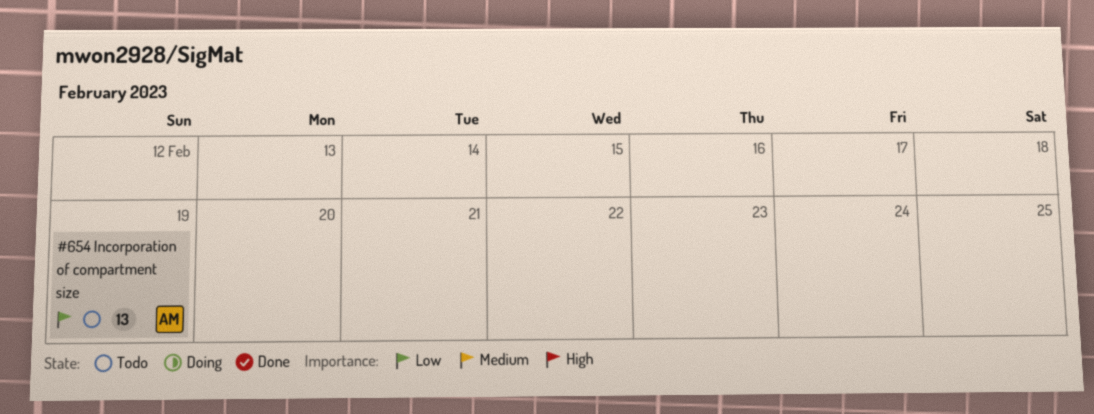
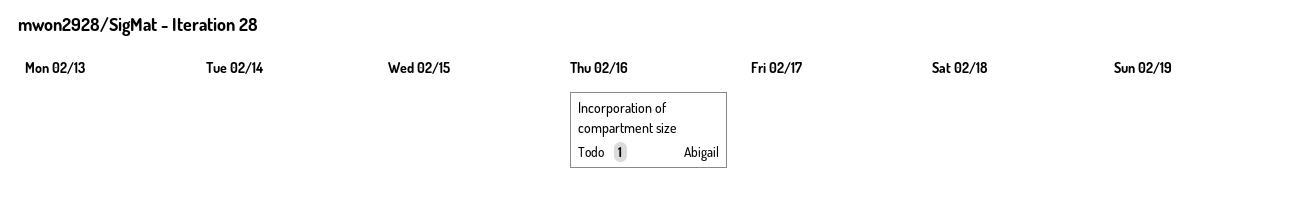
Incorporation of compartment size, estimate: 13 -> 1
Incorporation of compartment size, due: Feb 19 -> Feb 16

